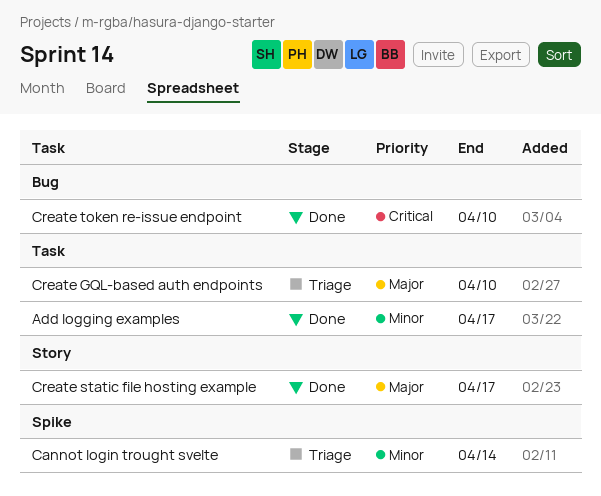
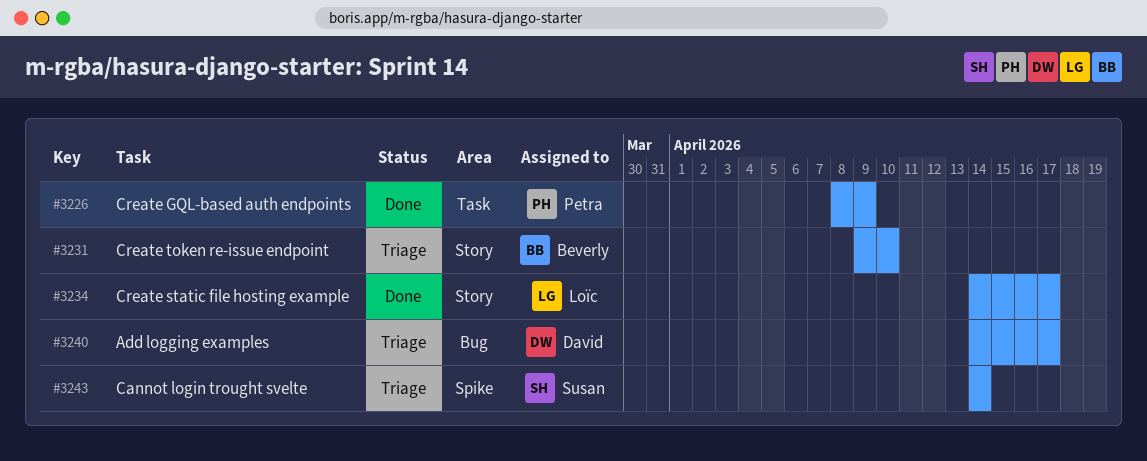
Add logging examples, status: Done -> Triage
Add logging examples, label: Task -> Bug
Create GQL-based auth endpoints, status: Triage -> Done
Create GQL-based auth endpoints, due: Apr 10 -> Apr 9
Create token re-issue endpoint, status: Done -> Triage
Create token re-issue endpoint, label: Bug -> Story

